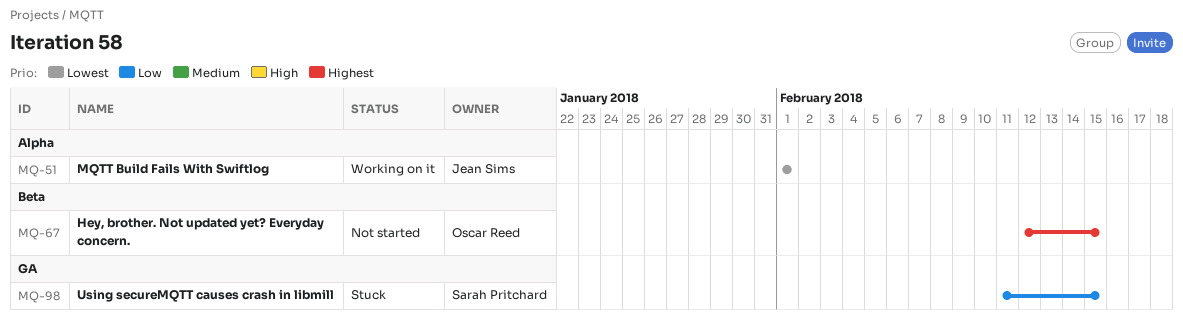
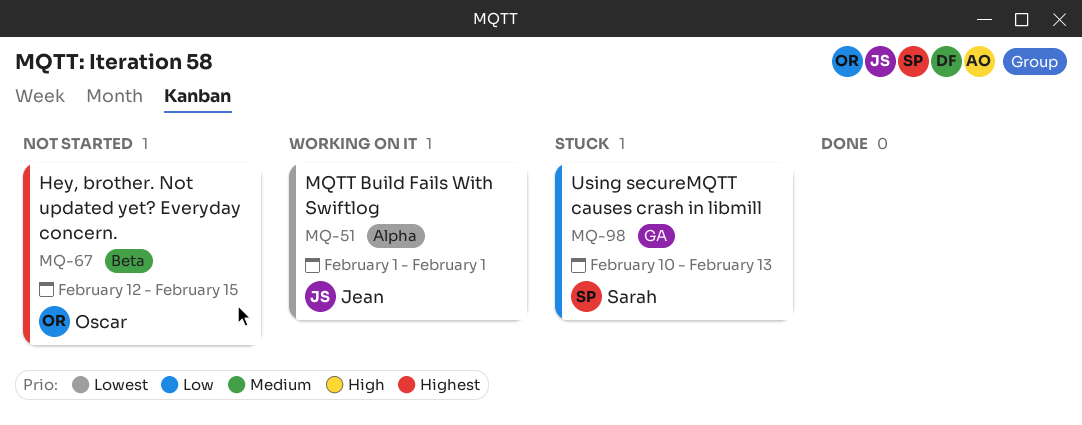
MQ-98, start: Feb 11 -> Feb 10
MQ-98, due: Feb 15 -> Feb 13

